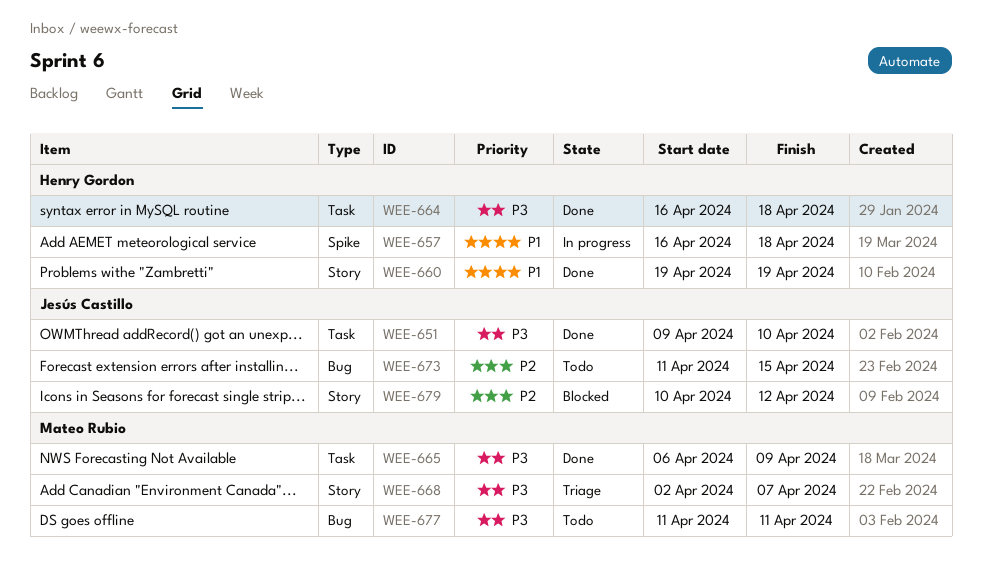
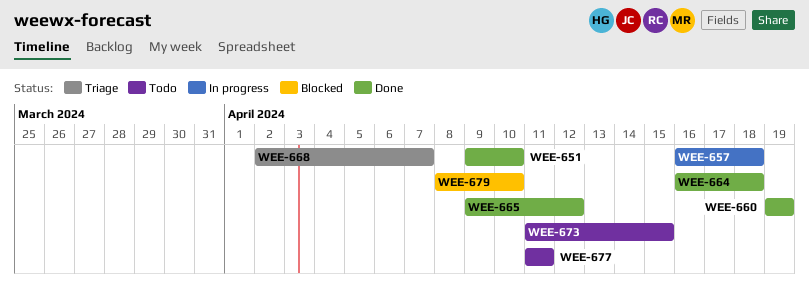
WEE-665, start: Apr 6 -> Apr 9
WEE-665, due: Apr 9 -> Apr 12
WEE-679, start: Apr 10 -> Apr 8
WEE-679, due: Apr 12 -> Apr 10

